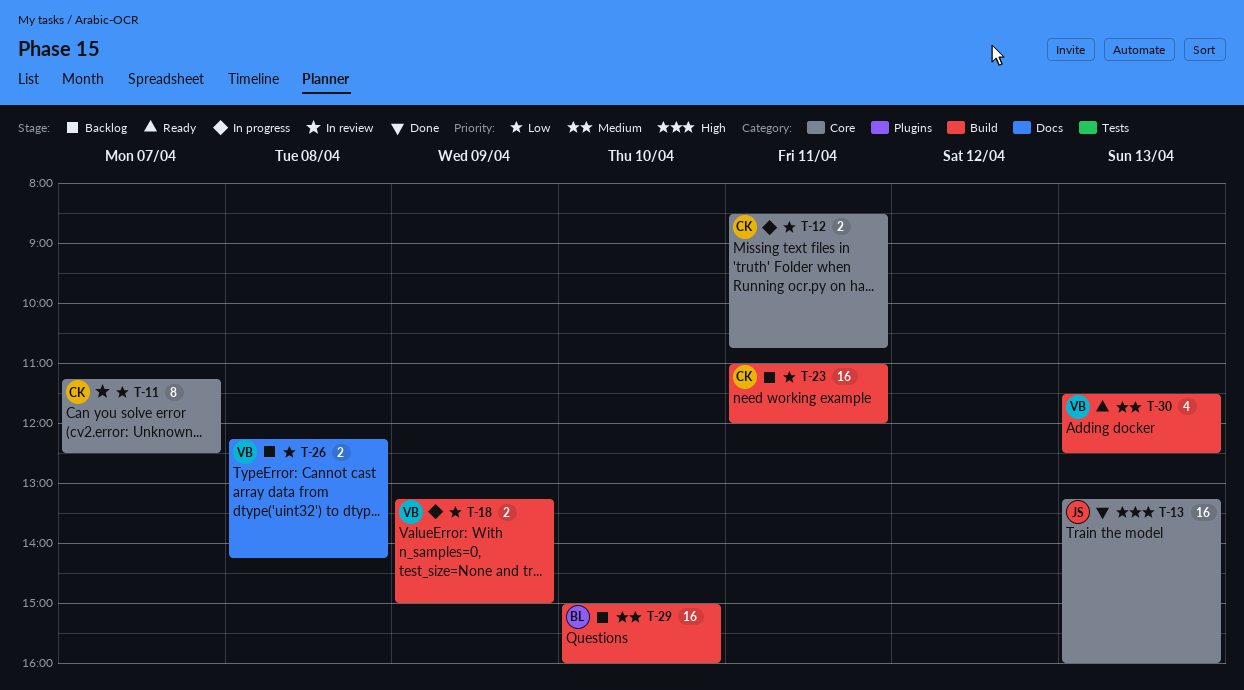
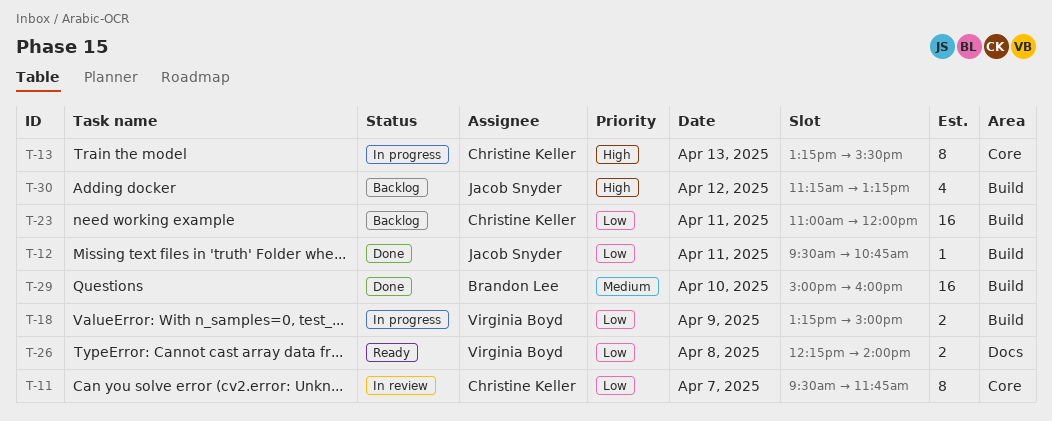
T-11, begins: 11:15 -> 09:30
T-11, ends: 12:30 -> 11:45
T-12, status: In progress -> Done
T-12, owner: Christine Keller -> Jacob Snyder
T-12, label: Core -> Build
T-12, estimate: 2 -> 1
T-12, begins: 08:30 -> 09:30
T-13, status: Done -> In progress
T-13, owner: Jacob Snyder -> Christine Keller
T-13, estimate: 16 -> 8
T-13, ends: 16:00 -> 15:30
T-26, status: Backlog -> Ready
T-26, ends: 14:15 -> 14:00
T-29, status: Backlog -> Done
T-30, status: Ready -> Backlog
T-30, owner: Virginia Boyd -> Jacob Snyder
T-30, priority: Medium -> High
T-30, day: Apr 13 -> Apr 12
T-30, begins: 11:30 -> 11:15
T-30, ends: 12:30 -> 13:15

